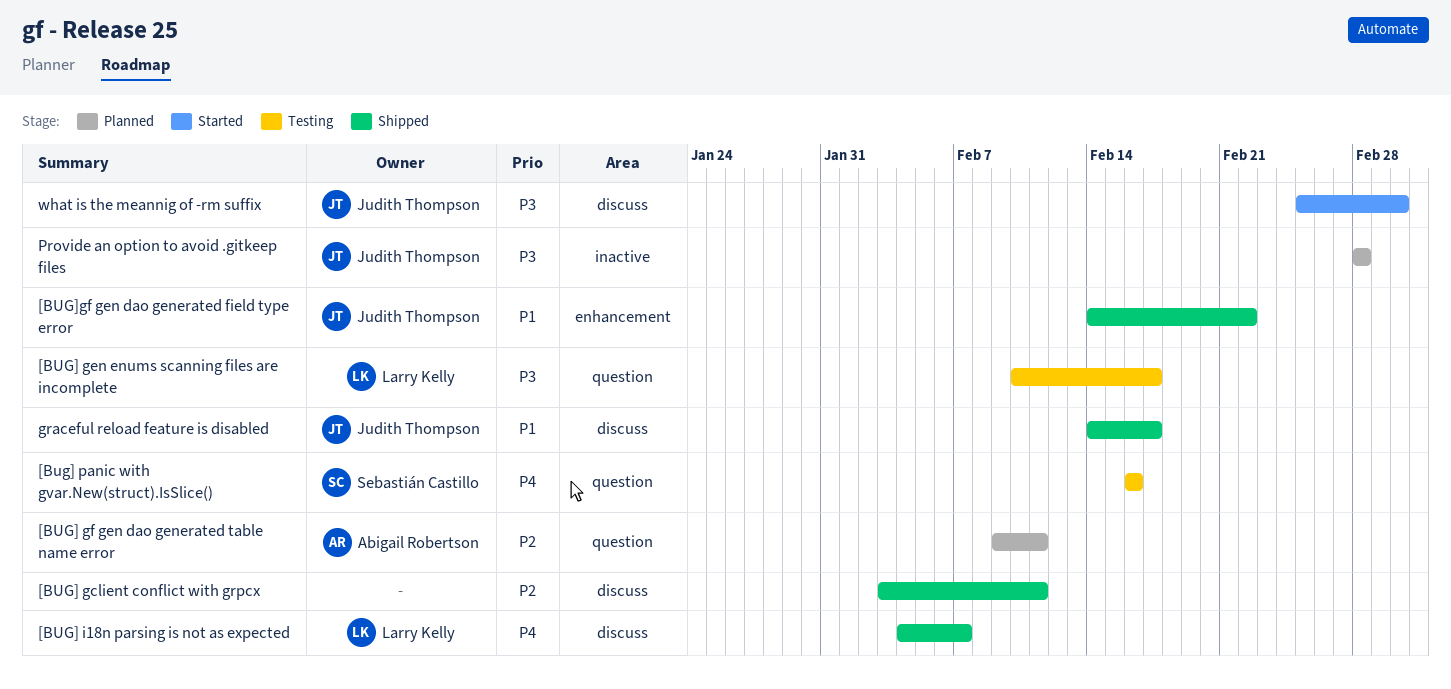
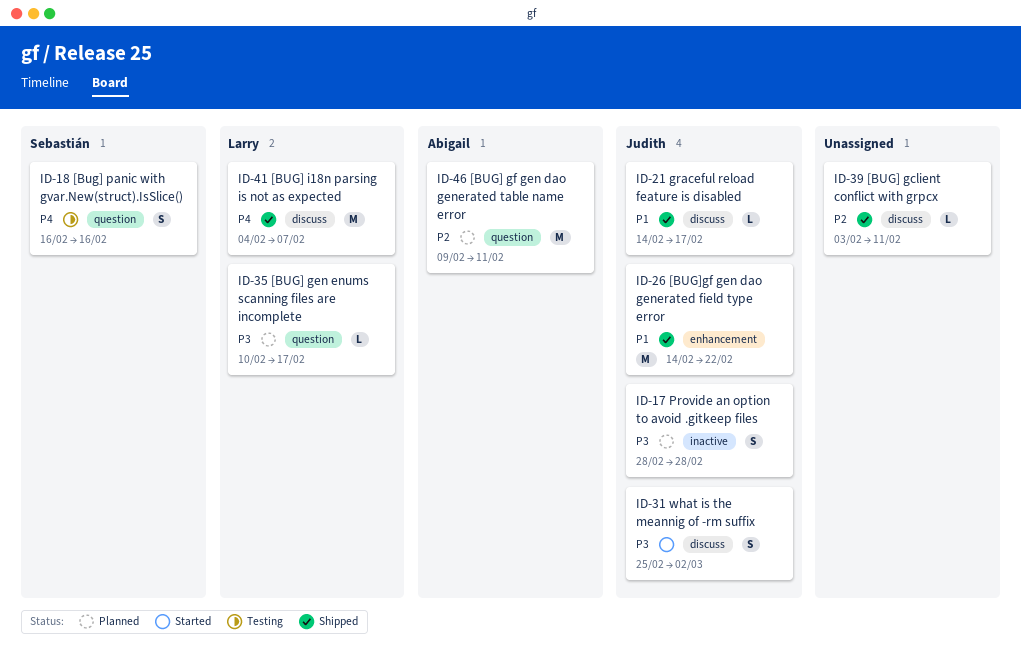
[BUG] gen enums scanning files are incomplete, status: Testing -> Planned

